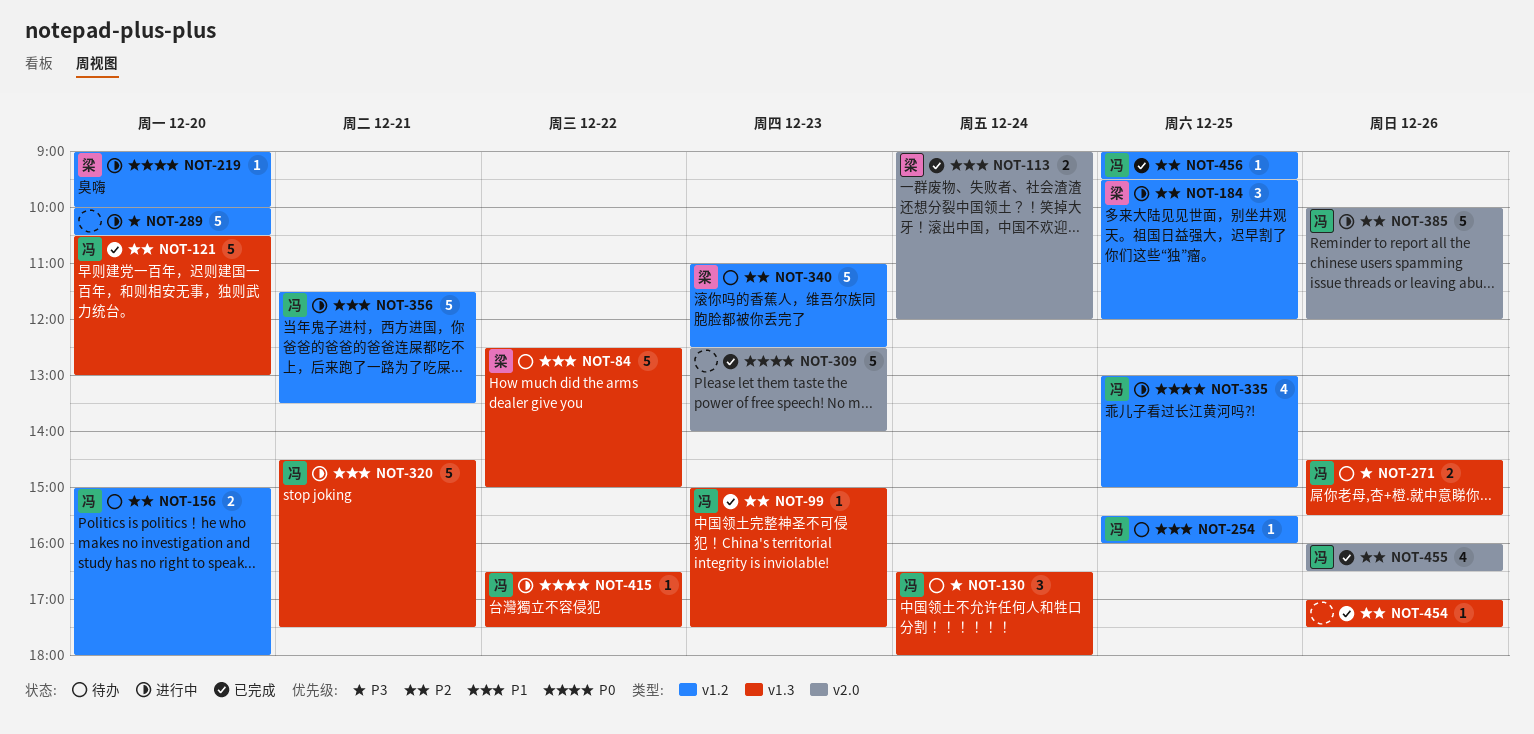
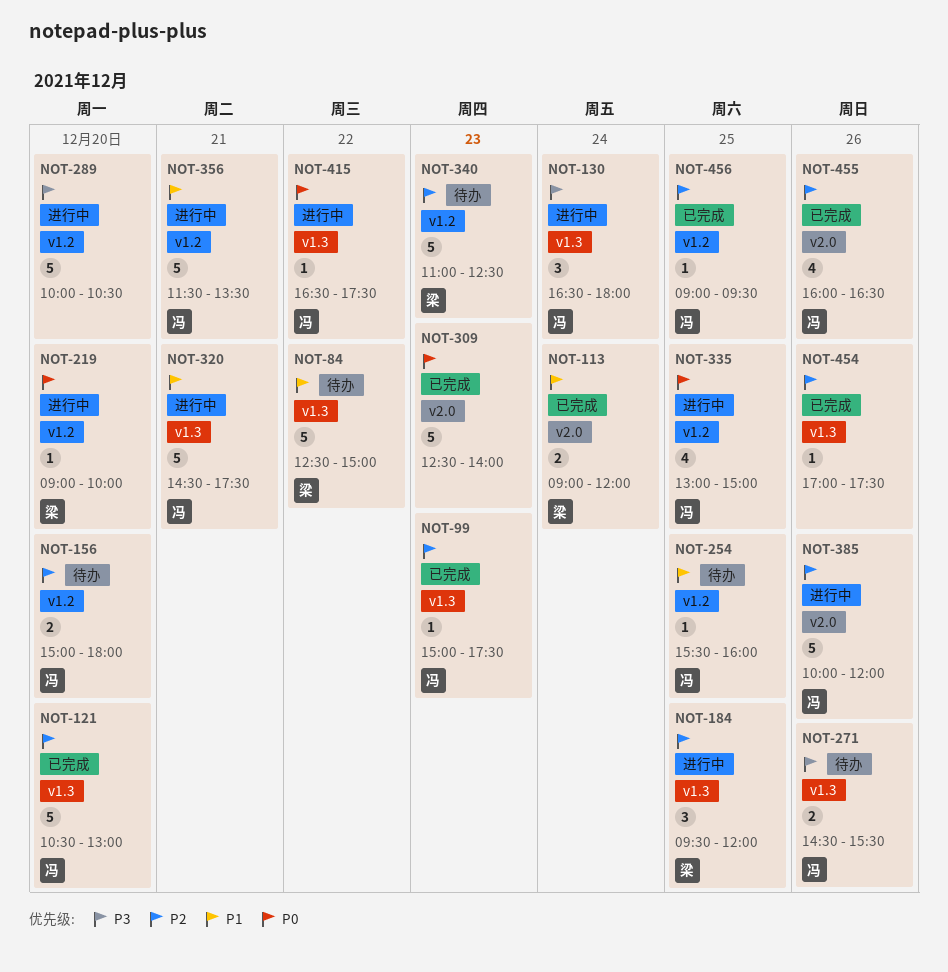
NOT-130, status: 待办 -> 进行中
NOT-184, label: v1.2 -> v1.3

